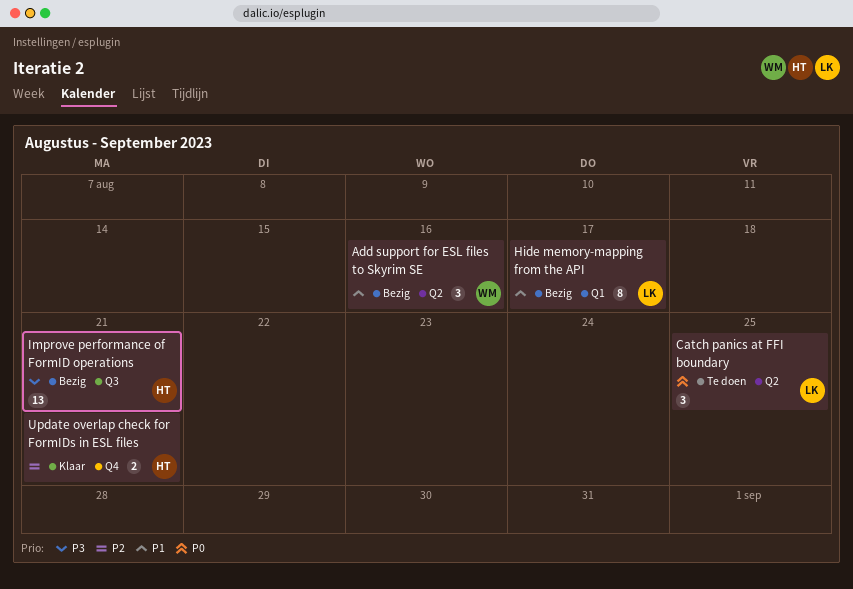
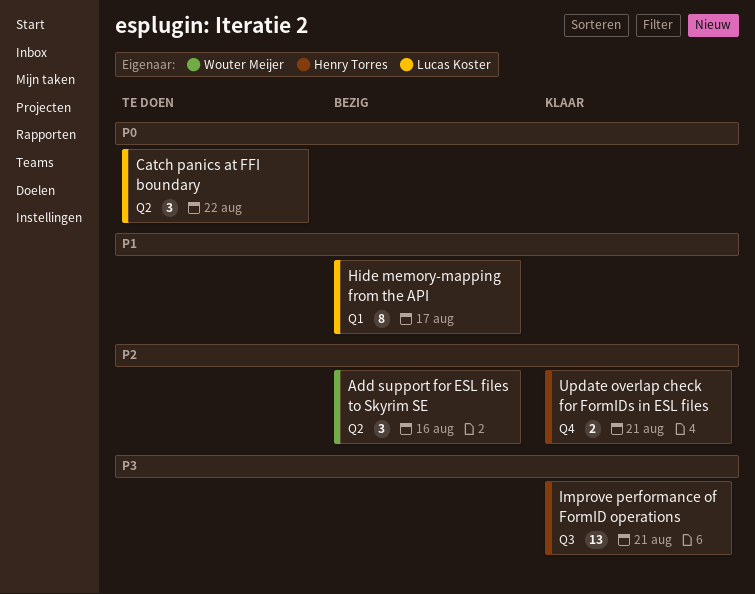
Add support for ESL files to Skyrim SE, priority: P1 -> P2
Catch panics at FFI boundary, due: Aug 25 -> Aug 22
Improve performance of FormID operations, status: Bezig -> Klaar

